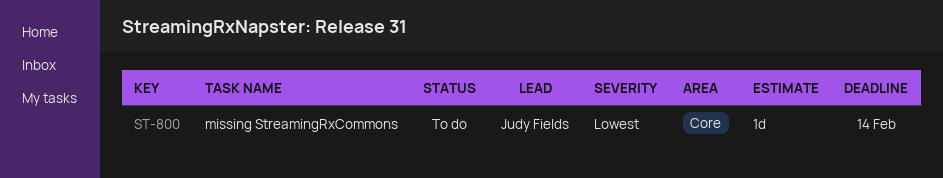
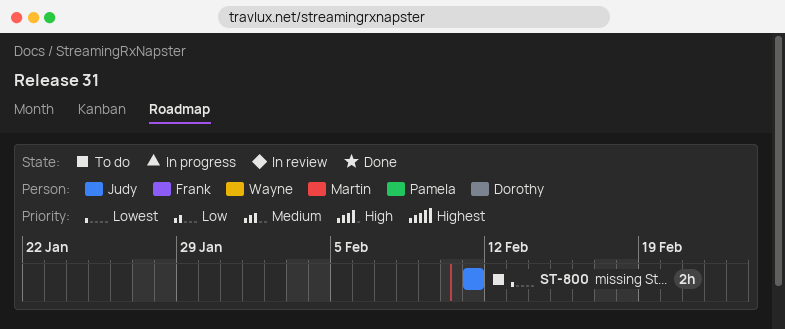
ST-800, estimate: 1d -> 2h
ST-800, due: Feb 14 -> Feb 11

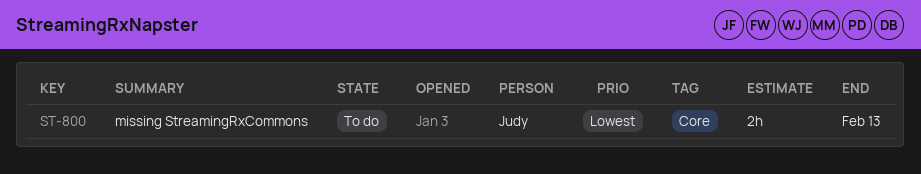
ST-800, due: Feb 11 -> Feb 13

